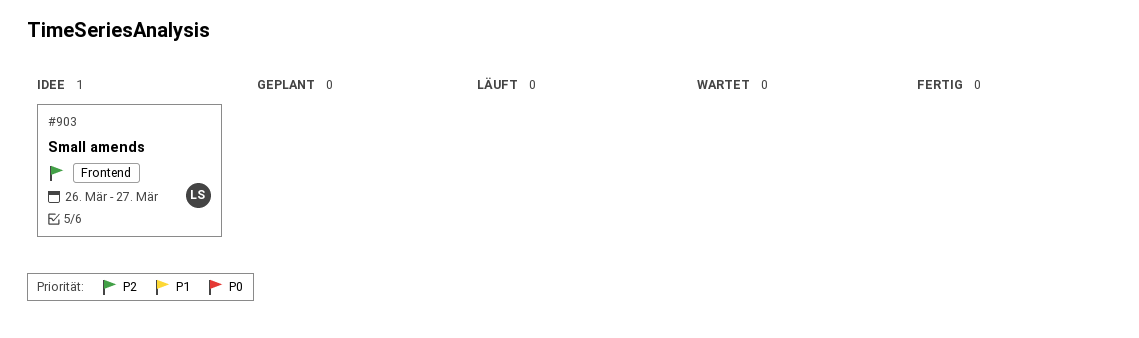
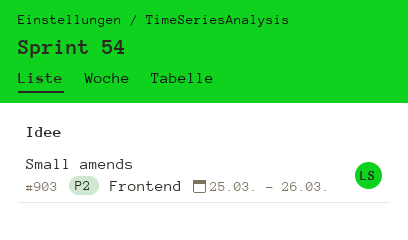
#903, start: Mar 26 -> Mar 25
#903, due: Mar 27 -> Mar 26

